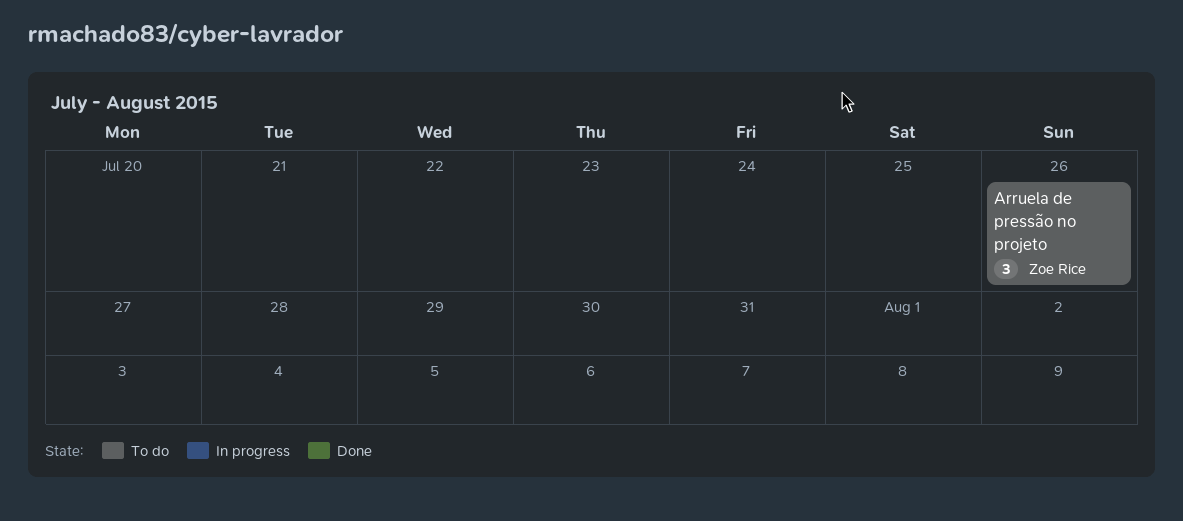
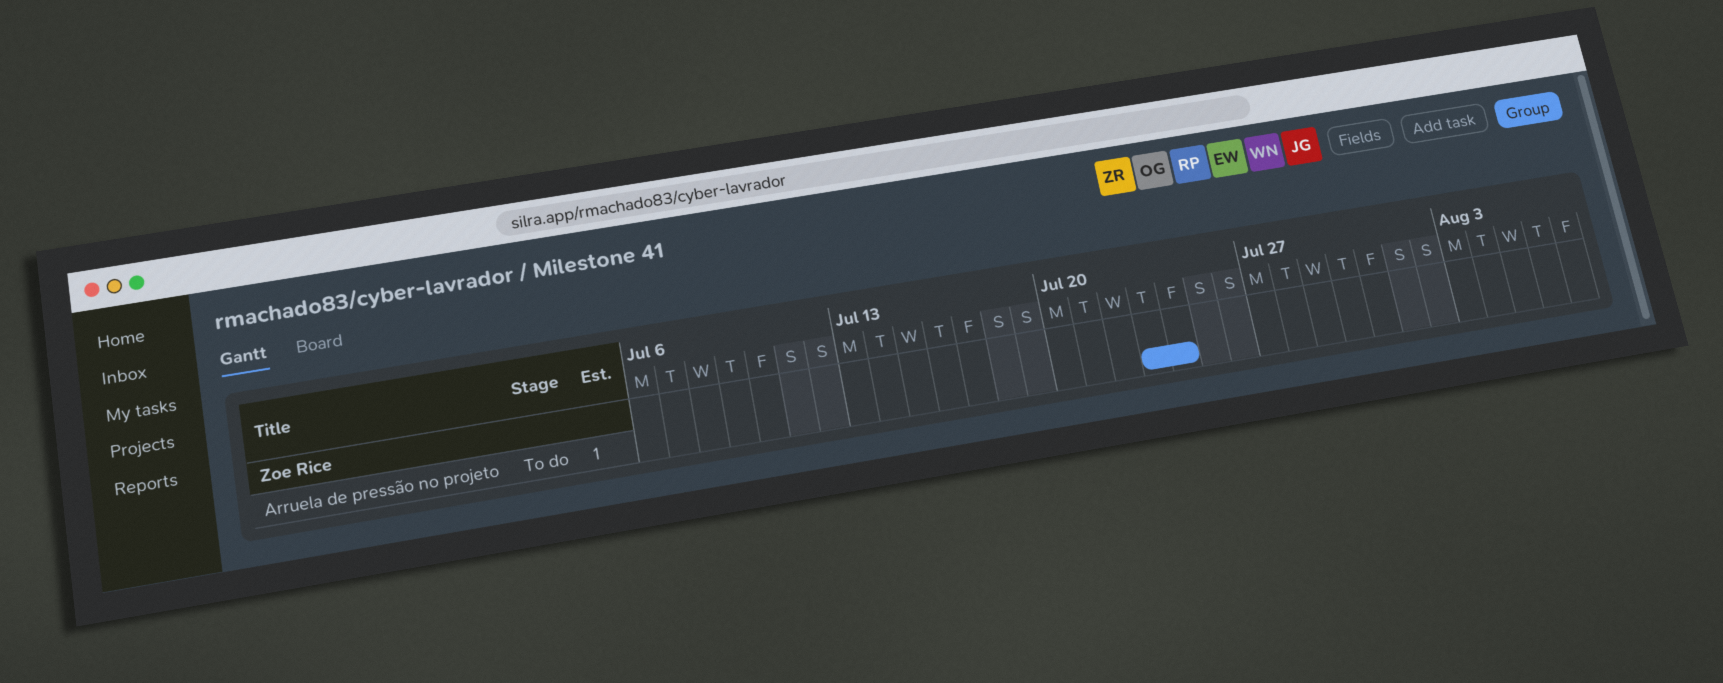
Arruela de pressão no projeto, estimate: 3 -> 1
Arruela de pressão no projeto, due: Jul 26 -> Jul 24

